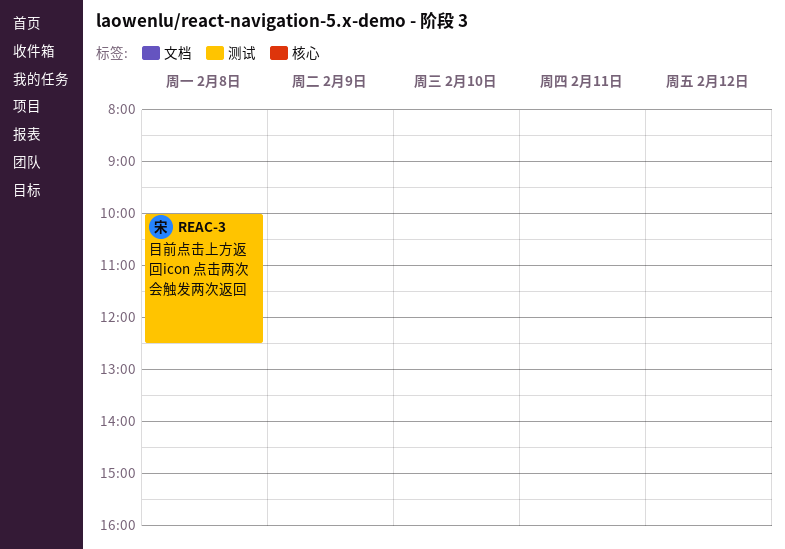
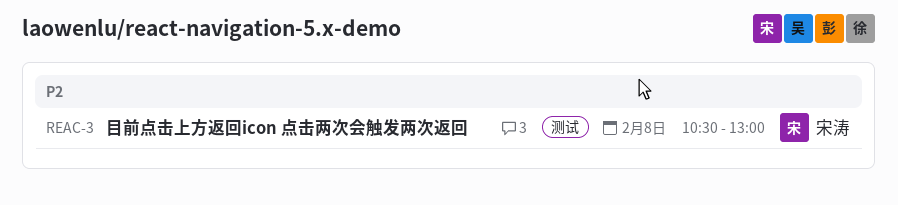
REAC-3, begins: 10:00 -> 10:30
REAC-3, ends: 12:30 -> 13:00

